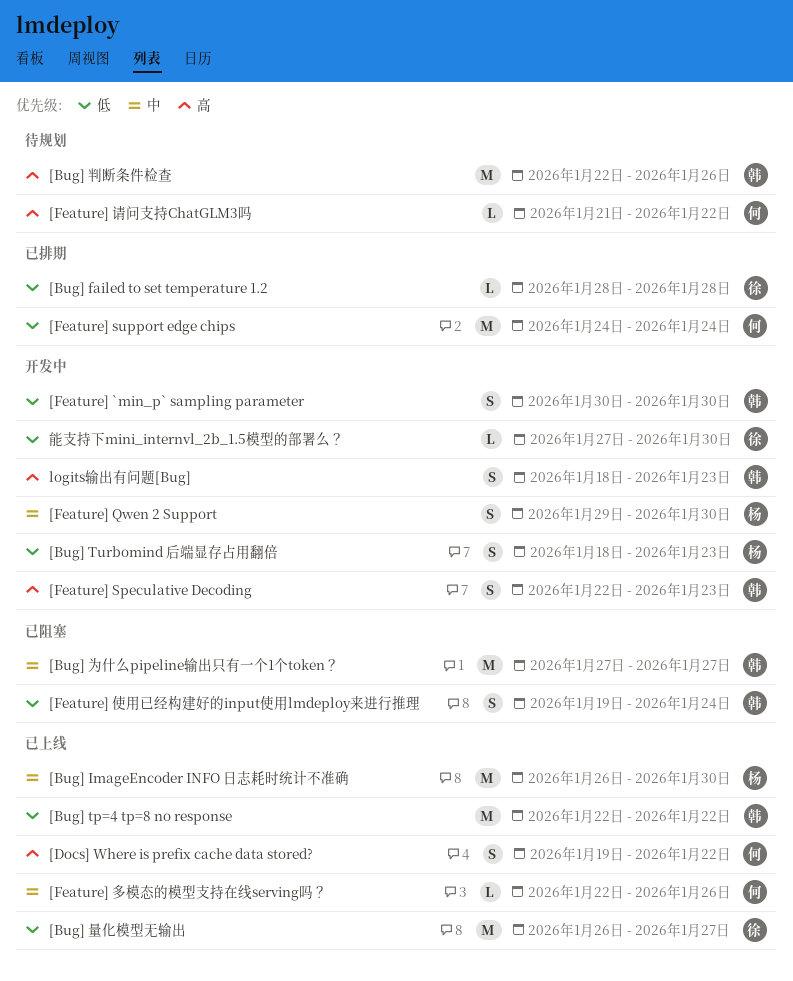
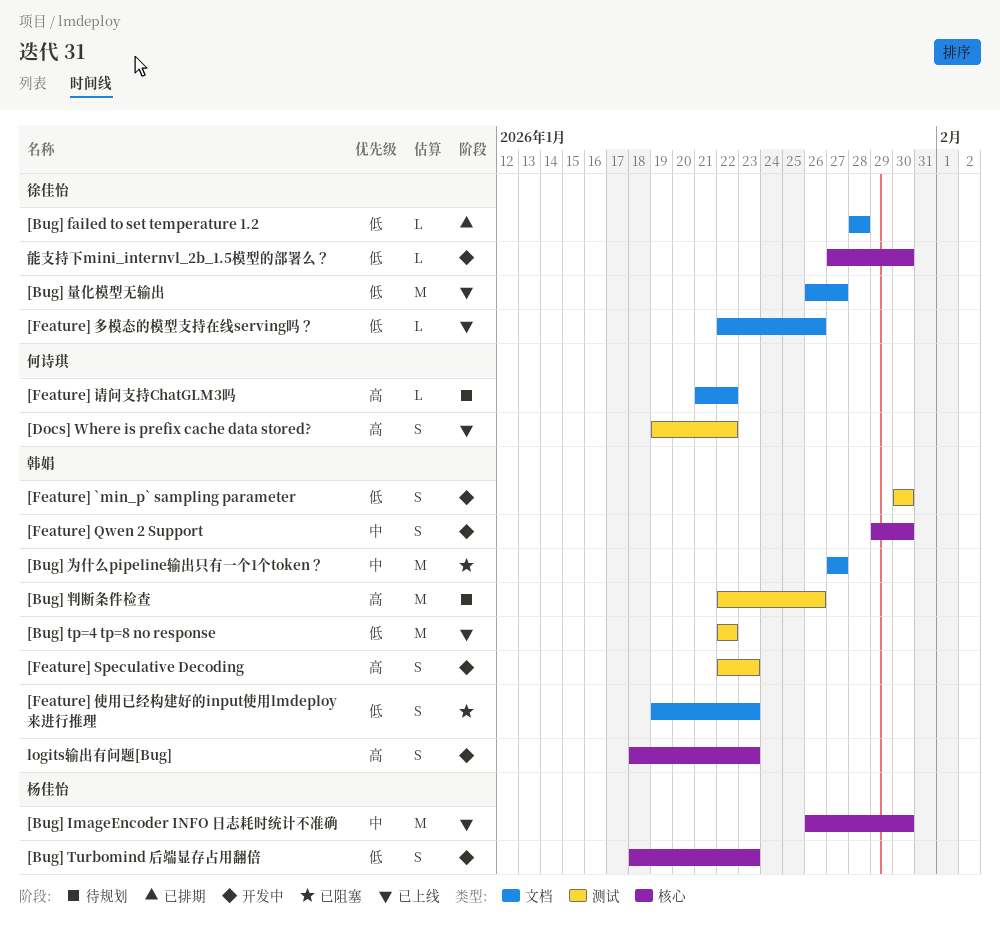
[Feature] Qwen 2 Support, owner: 杨佳怡 -> 韩娟
[Feature] support edge chips: present -> none
[Feature] 使用已经构建好的input使用lmdeploy来进行推理, due: Jan 24 -> Jan 23
[Feature] 多模态的模型支持在线serving吗？, owner: 何诗琪 -> 徐佳怡
[Feature] 多模态的模型支持在线serving吗？, priority: 中 -> 低

